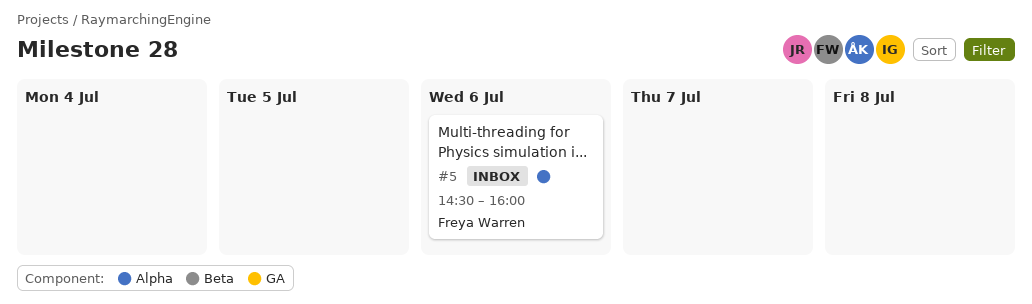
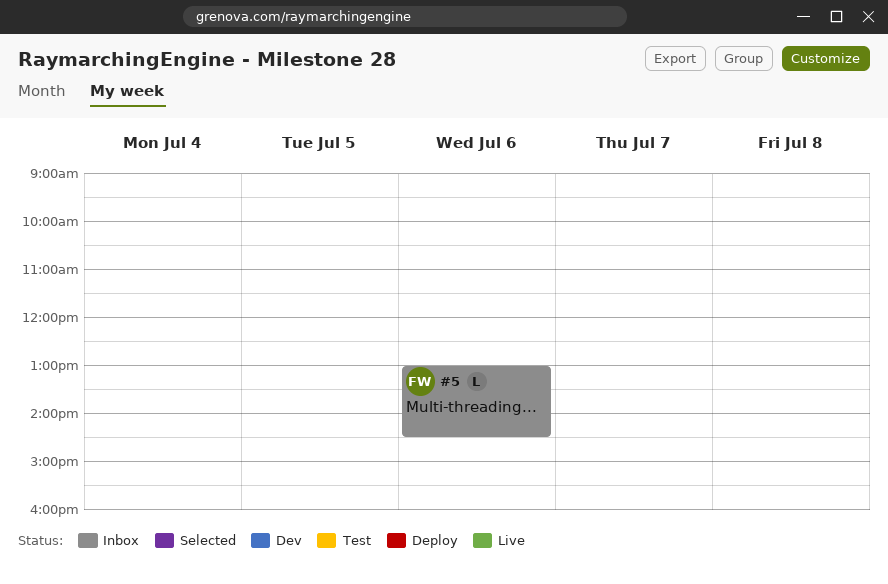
#5, begins: 14:30 -> 13:00
#5, ends: 16:00 -> 14:30

